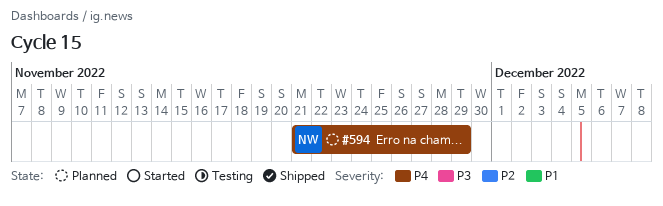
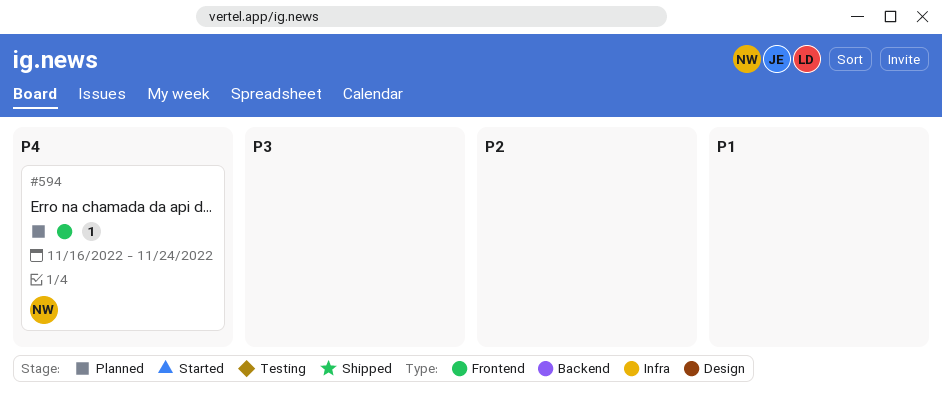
#594, start: Nov 21 -> Nov 16
#594, due: Nov 29 -> Nov 24

